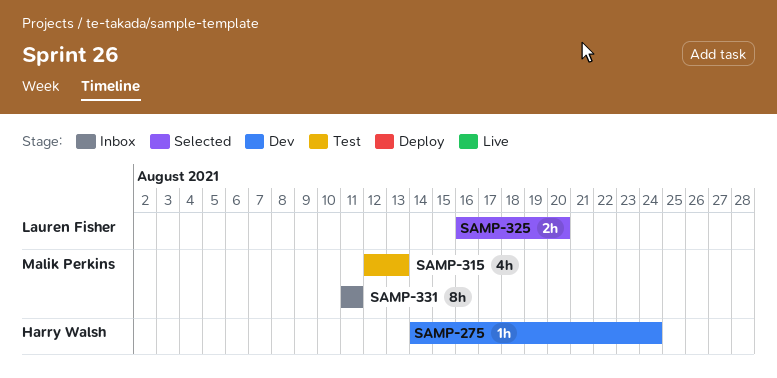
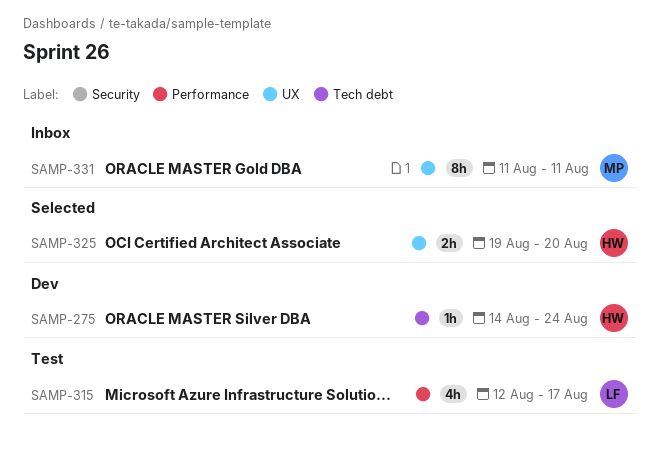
SAMP-315, owner: Malik Perkins -> Lauren Fisher
SAMP-315, due: Aug 13 -> Aug 17
SAMP-325, owner: Lauren Fisher -> Harry Walsh
SAMP-325, start: Aug 16 -> Aug 19

